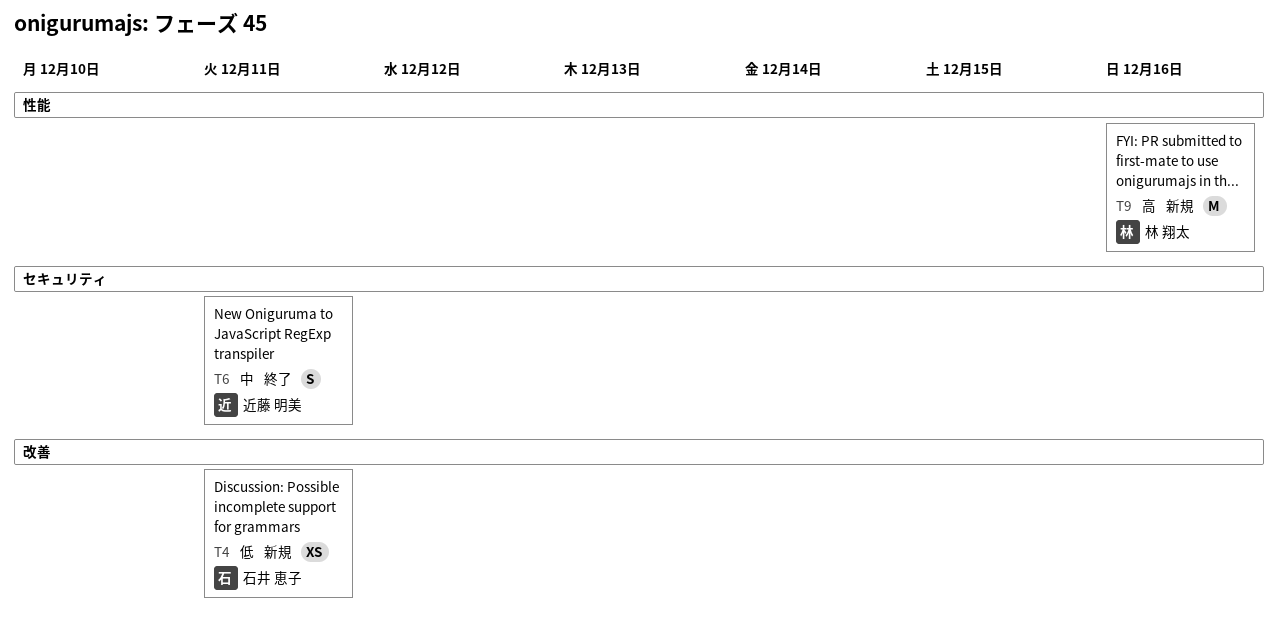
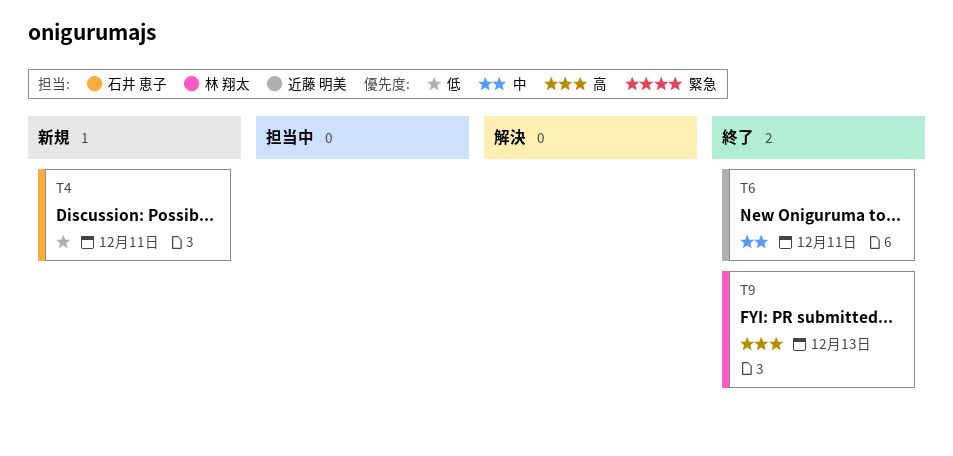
T9, status: 新規 -> 終了
T9, due: Dec 16 -> Dec 13

